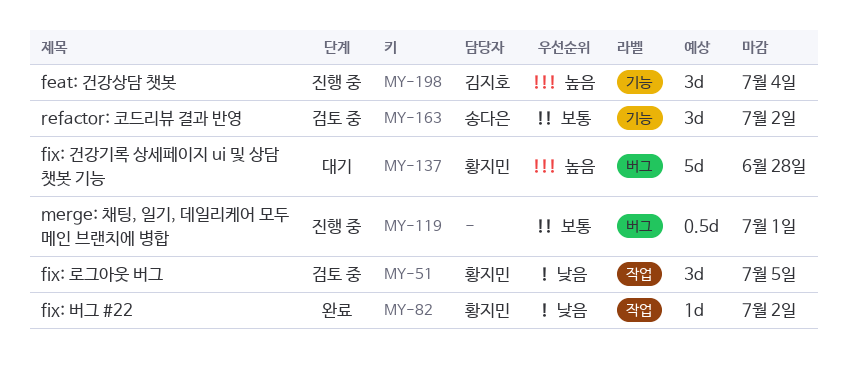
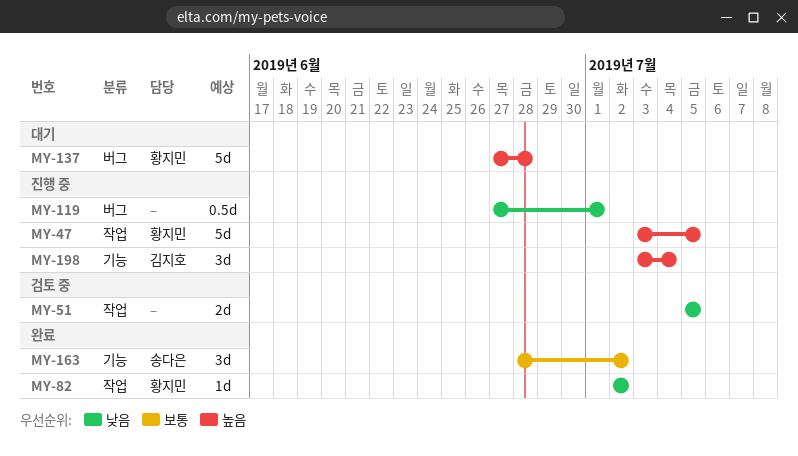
MY-47: none -> present
MY-51, owner: 황지민 -> none
MY-51, estimate: 3d -> 2d
MY-119, priority: 보통 -> 낮음
MY-163, status: 검토 중 -> 완료

